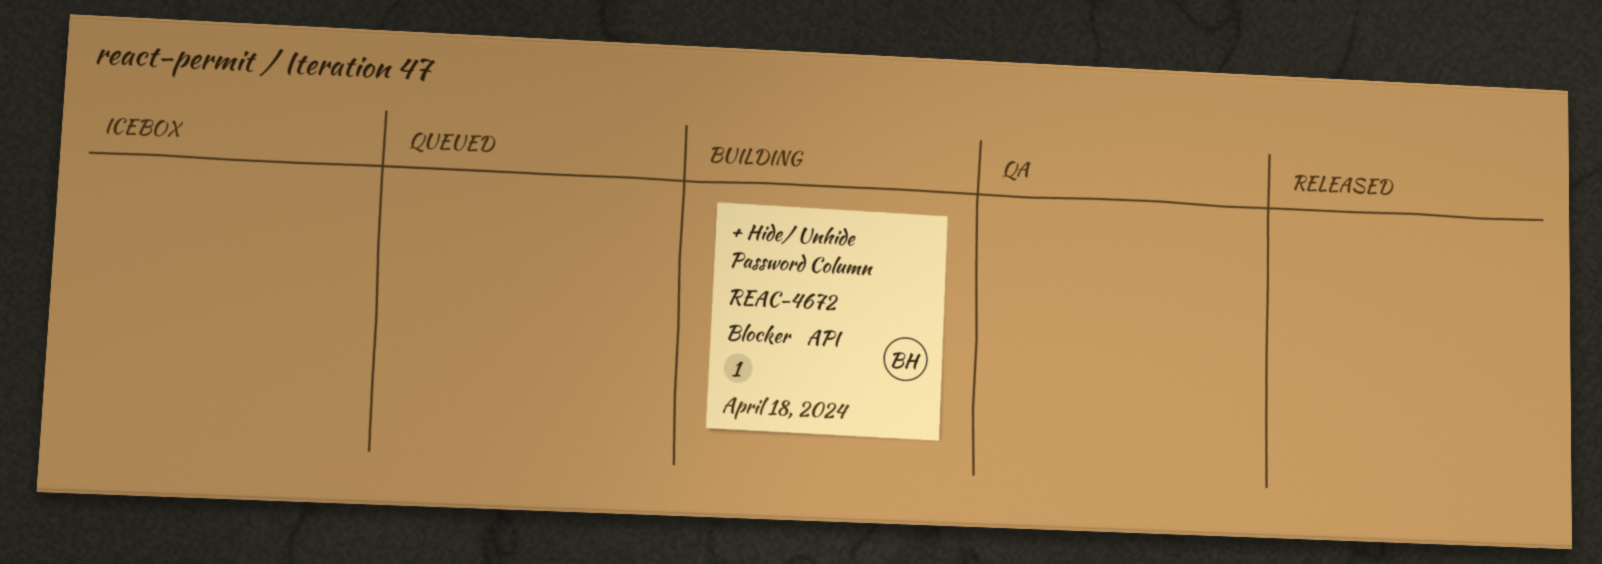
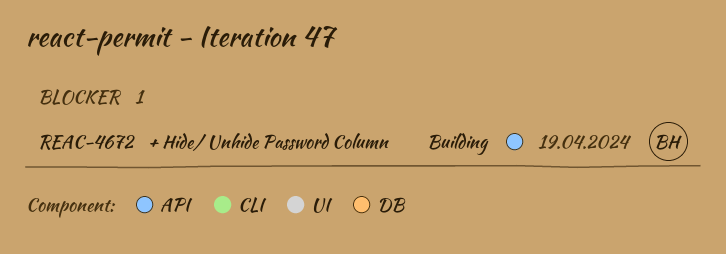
REAC-4672, due: Apr 18 -> Apr 19

